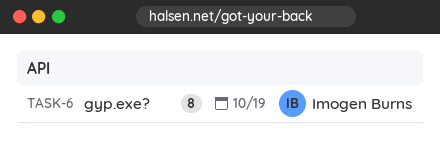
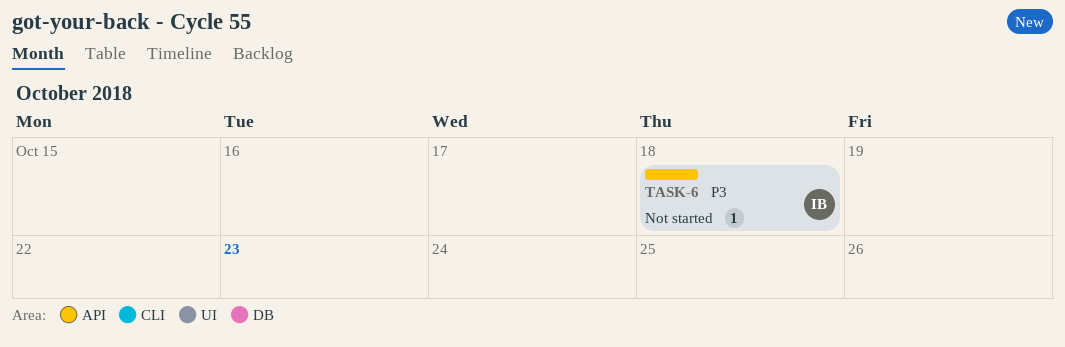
TASK-6, estimate: 8 -> 1
TASK-6, due: Oct 19 -> Oct 18

